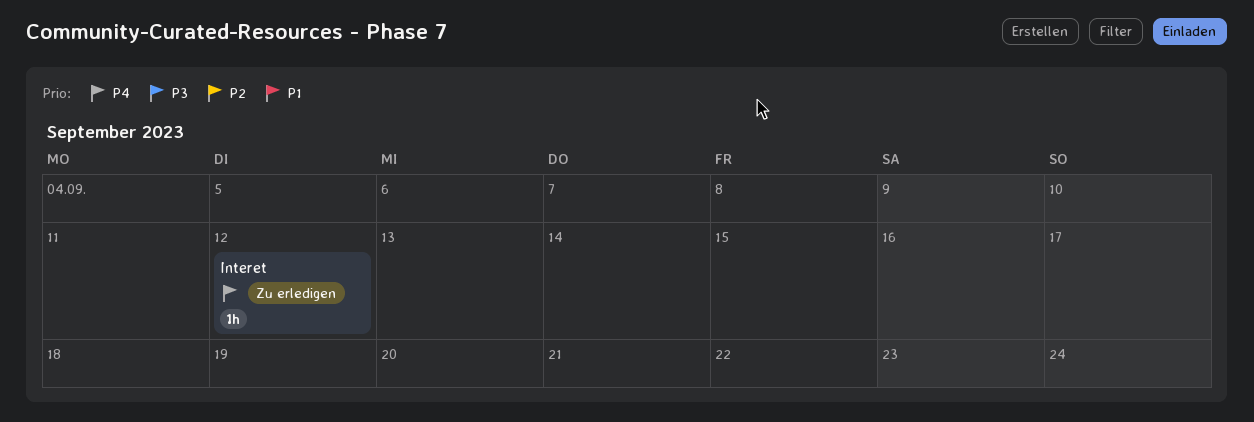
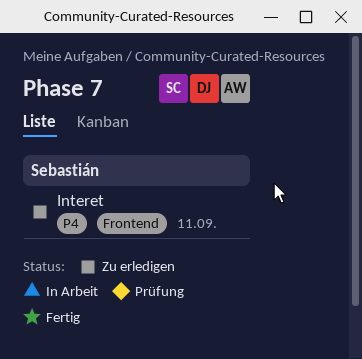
Interet, due: Sep 12 -> Sep 11

